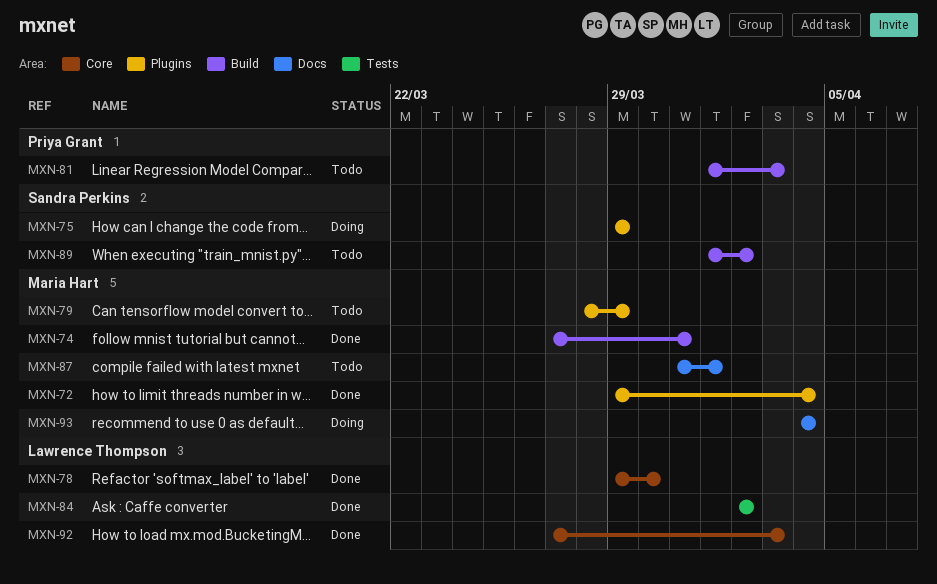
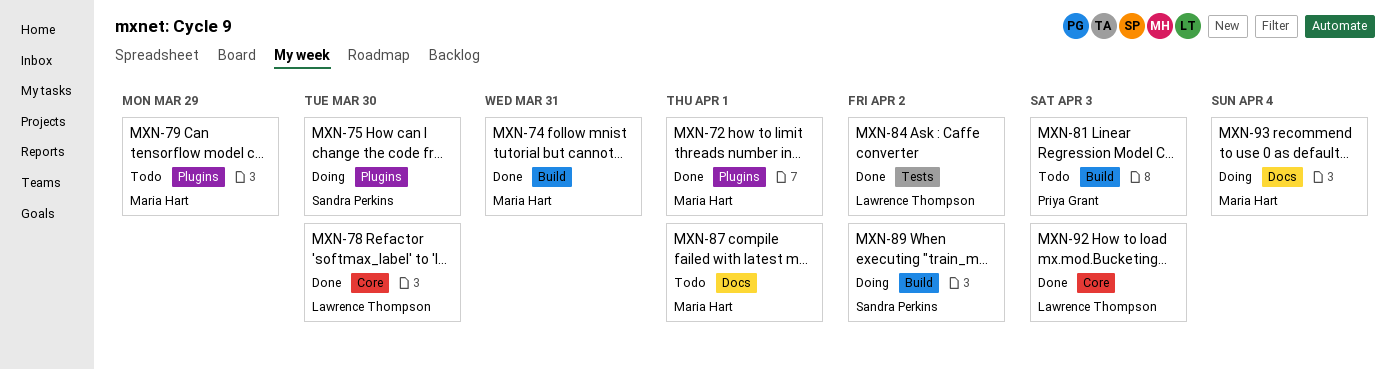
MXN-72, due: Apr 4 -> Apr 1
MXN-75, due: Mar 29 -> Mar 30
MXN-89, status: Todo -> Doing

